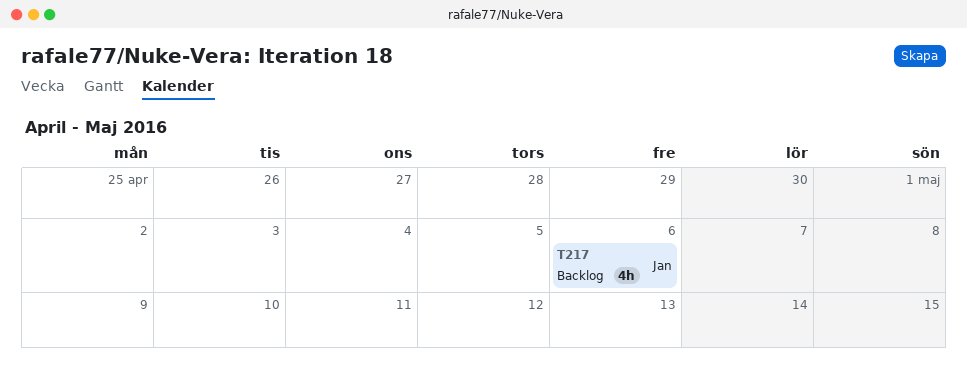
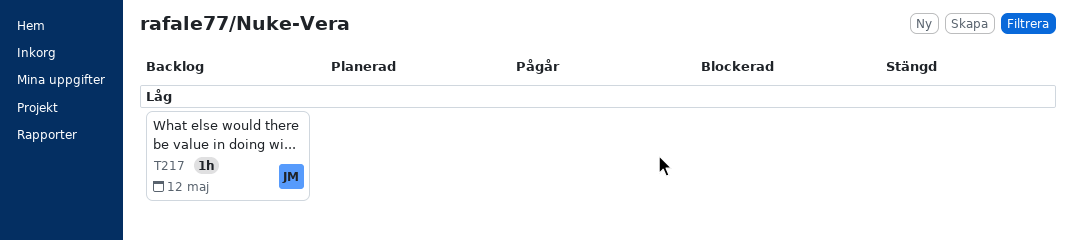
T217, estimate: 4h -> 1h
T217, due: May 6 -> May 12

